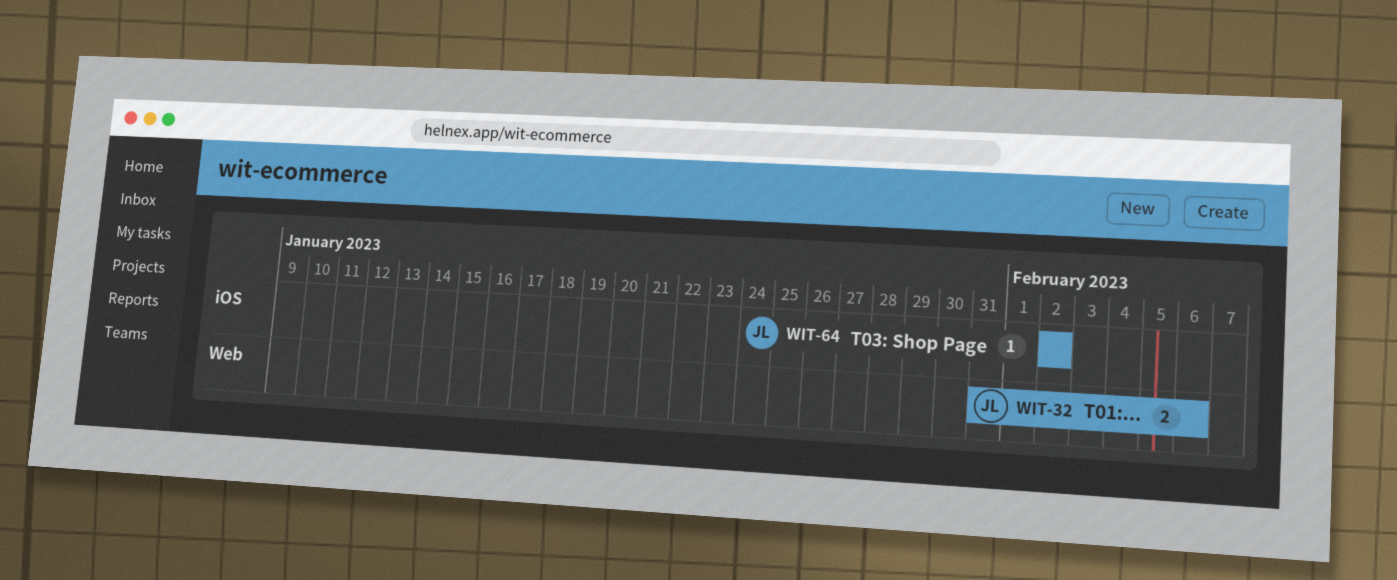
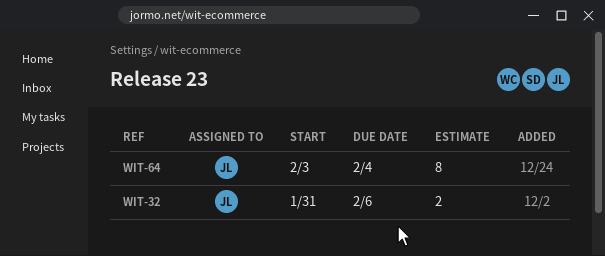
WIT-64, estimate: 1 -> 8
WIT-64, start: Feb 2 -> Feb 3
WIT-64, due: Feb 2 -> Feb 4

